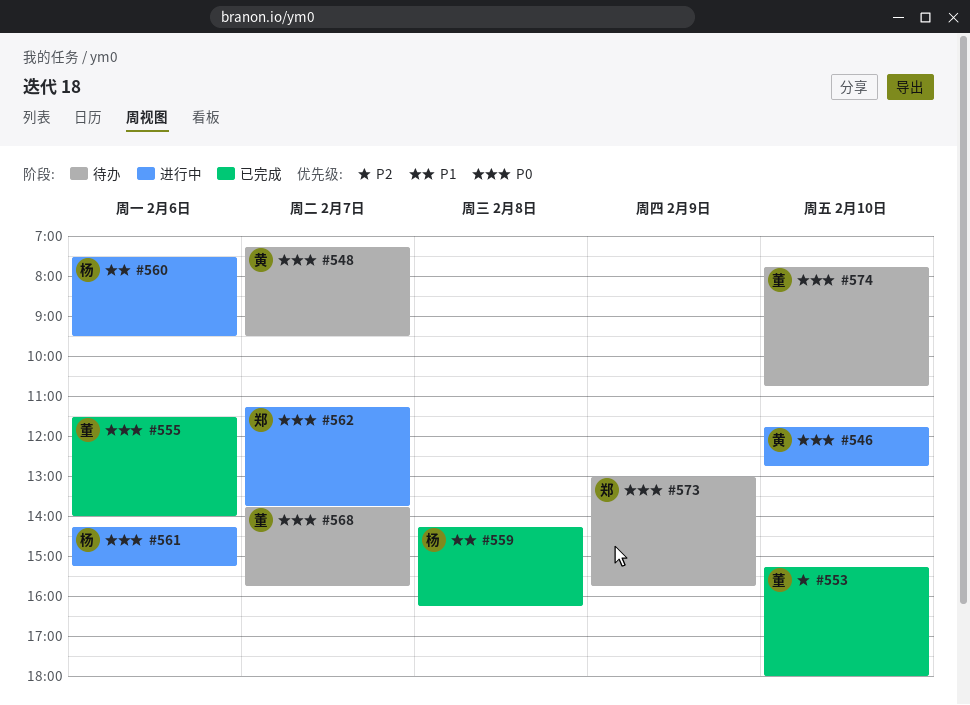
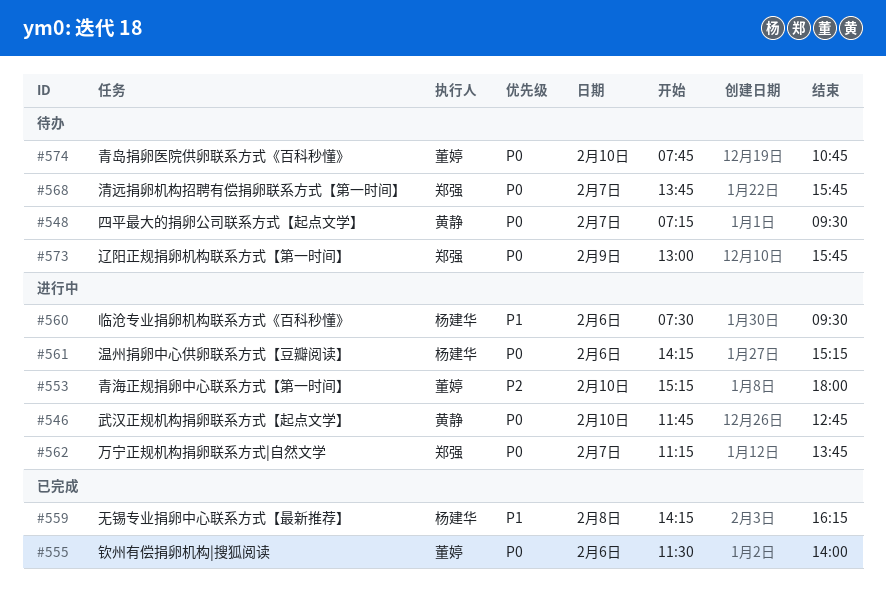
#553, status: 已完成 -> 进行中
#568, owner: 董婷 -> 郑强

